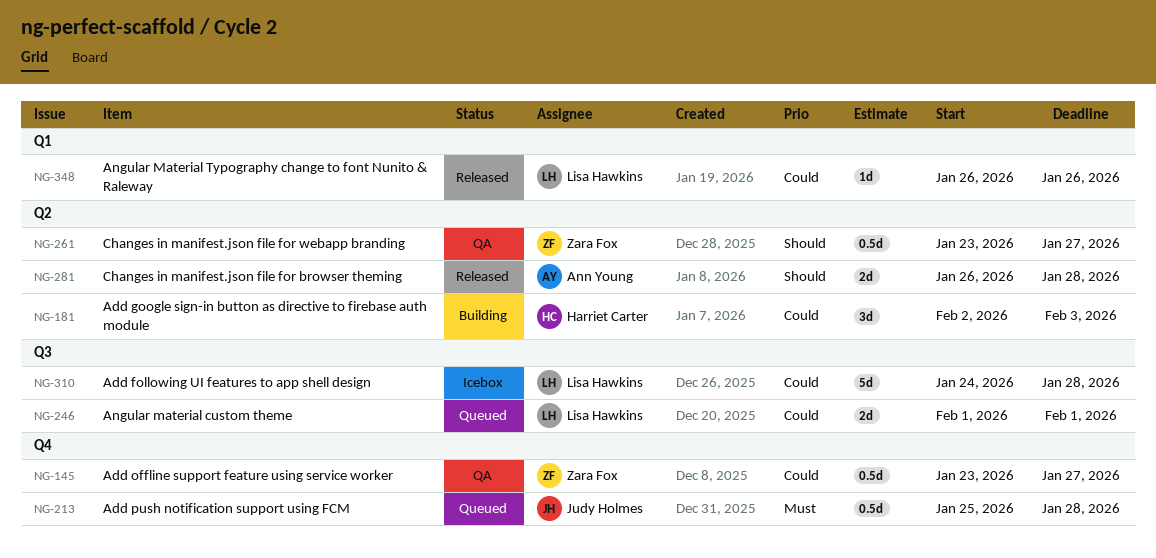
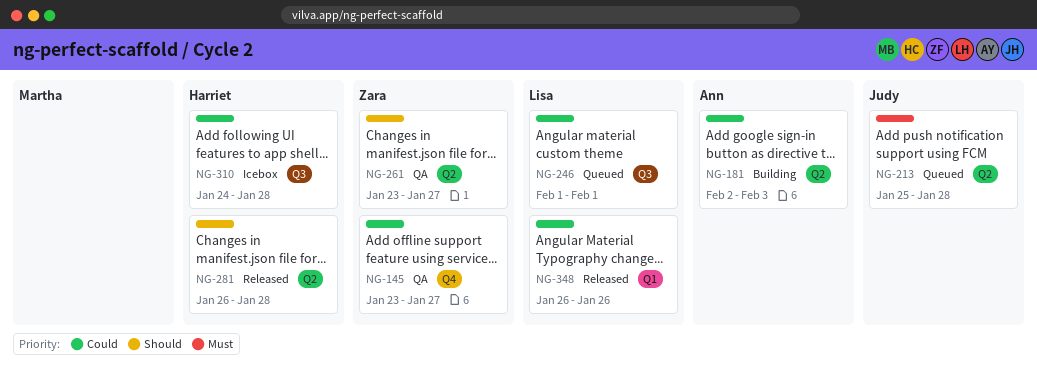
NG-181, owner: Harriet Carter -> Ann Young
NG-213, label: Q4 -> Q2
NG-281, owner: Ann Young -> Harriet Carter
NG-310, owner: Lisa Hawkins -> Harriet Carter

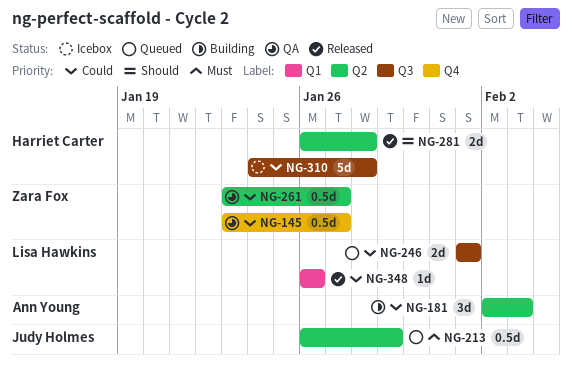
NG-213, start: Jan 25 -> Jan 26
NG-213, due: Jan 28 -> Jan 29
NG-261, priority: Should -> Could

